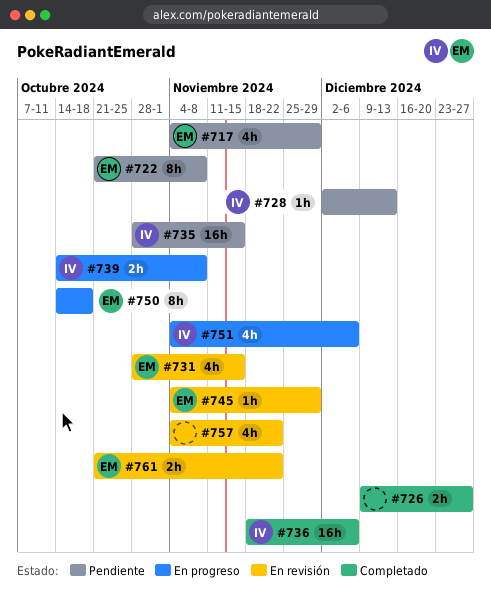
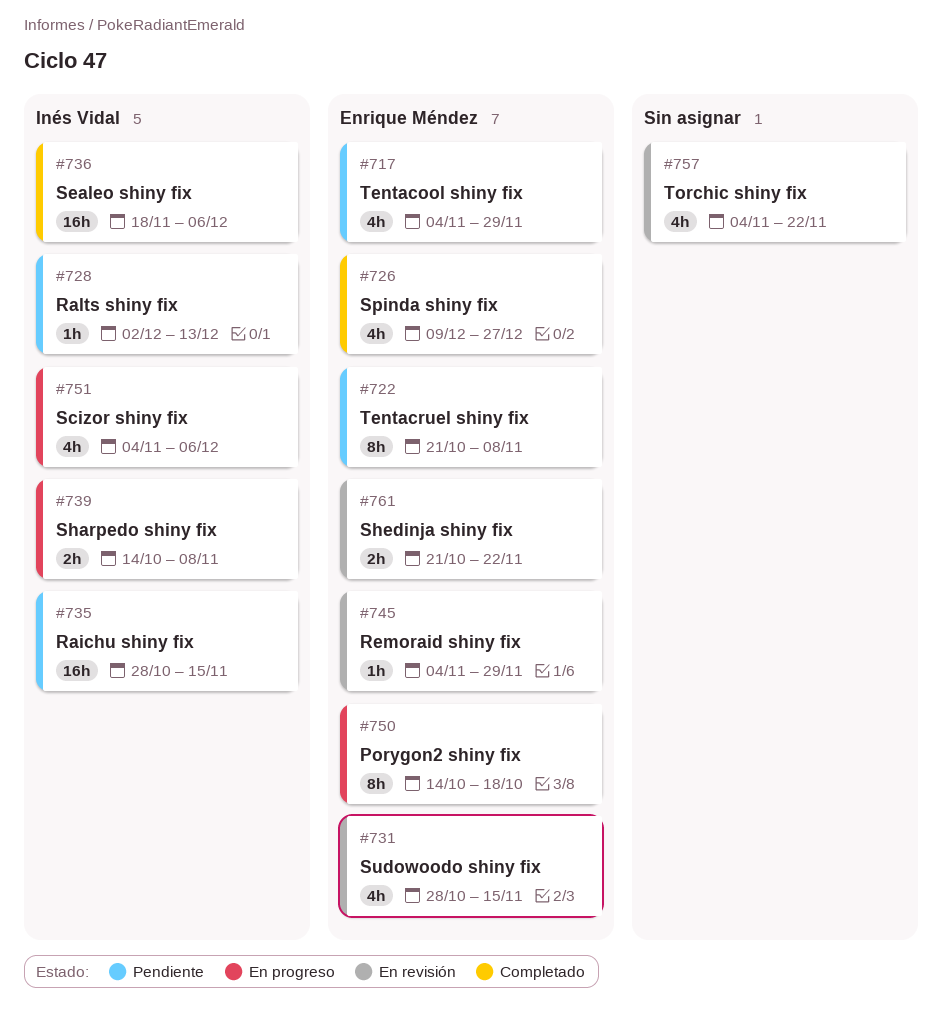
#726, owner: none -> Enrique Méndez
#726, estimate: 2h -> 4h

